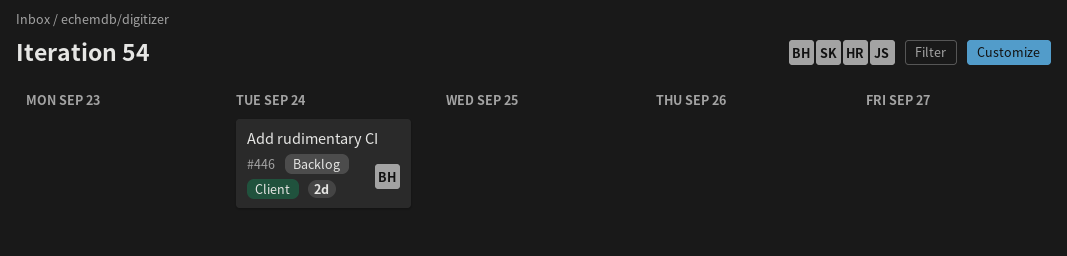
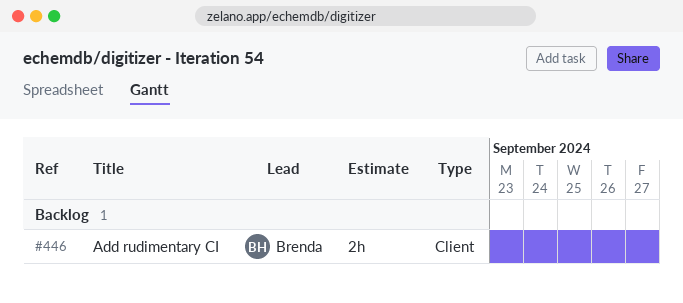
#446, estimate: 2d -> 2h
#446, due: Sep 24 -> Sep 27

